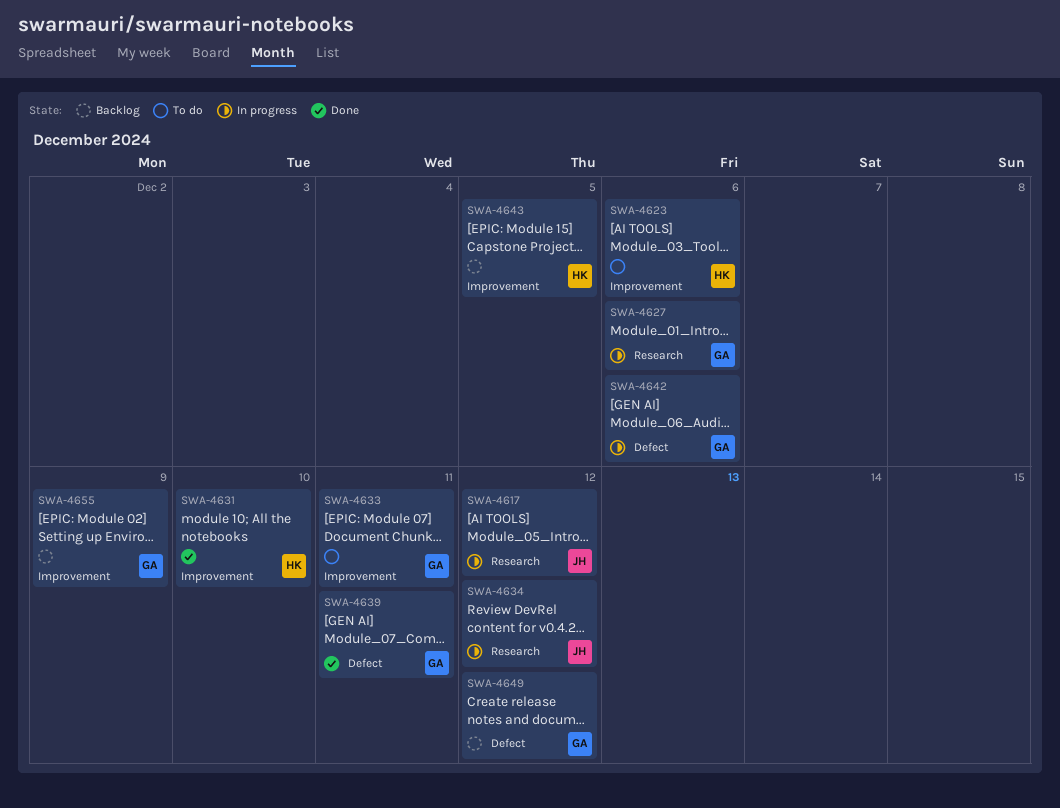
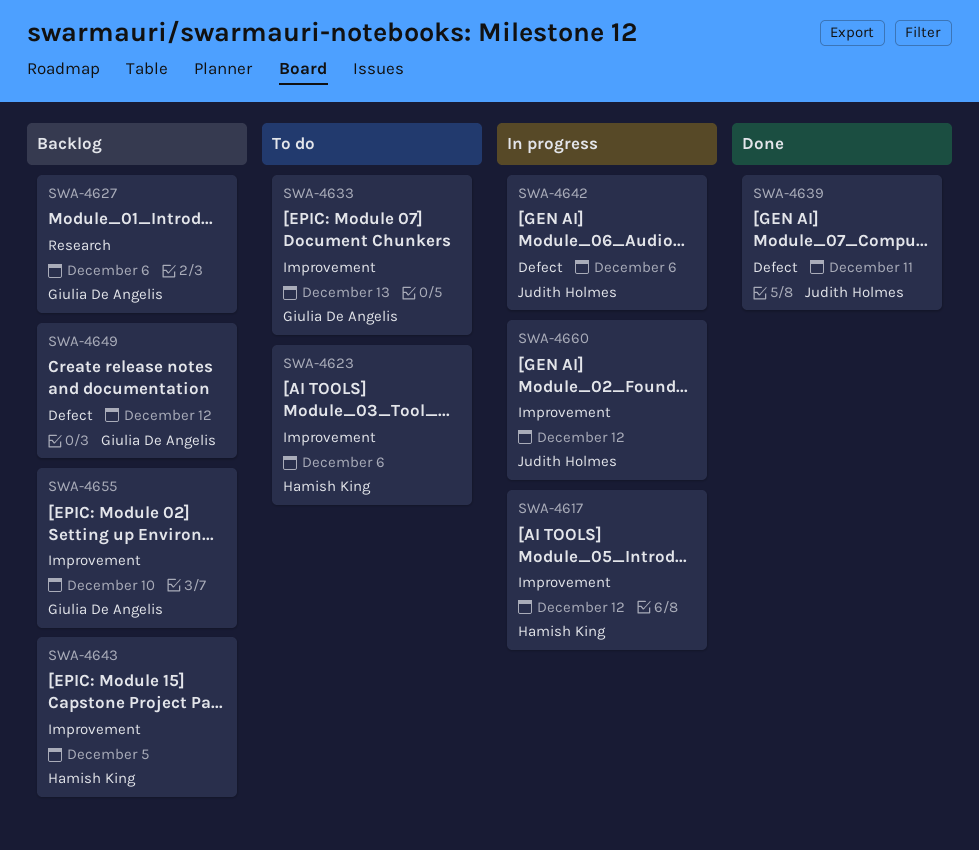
SWA-4617, owner: Judith Holmes -> Hamish King
SWA-4617, label: Research -> Improvement
SWA-4627, status: In progress -> Backlog
SWA-4631: present -> none
SWA-4633, due: Dec 11 -> Dec 13
SWA-4634: present -> none
SWA-4639, owner: Giulia De Angelis -> Judith Holmes
SWA-4642, owner: Giulia De Angelis -> Judith Holmes
SWA-4655, due: Dec 9 -> Dec 10
SWA-4660: none -> present

